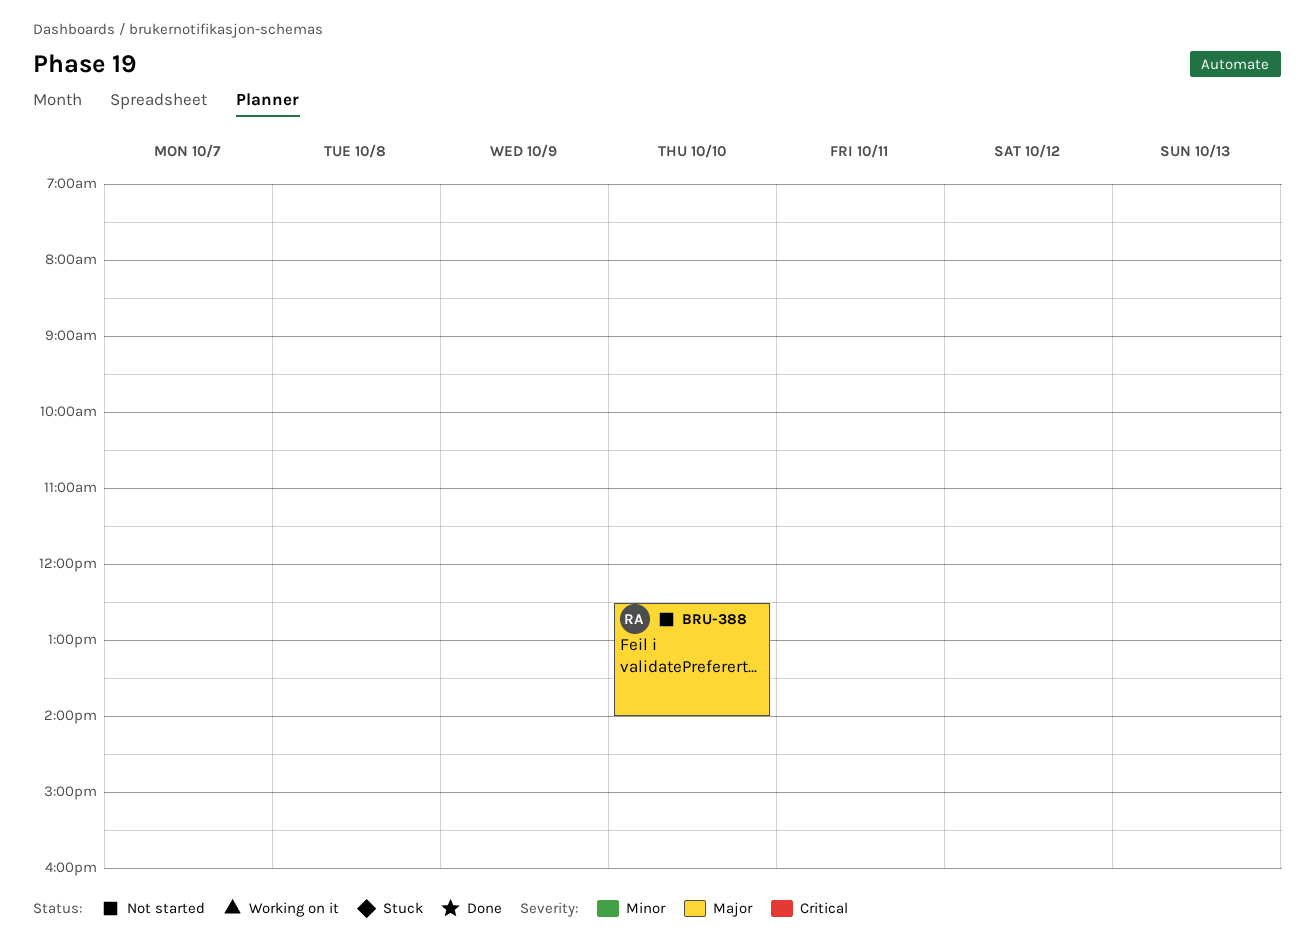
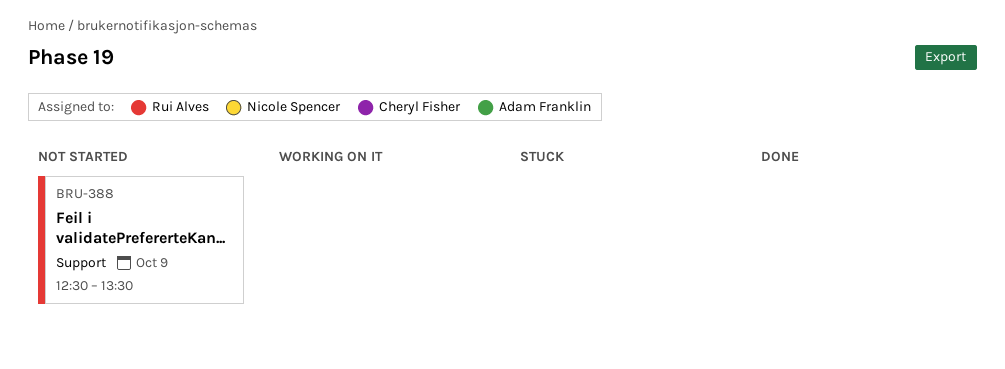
BRU-388, day: Oct 10 -> Oct 9
BRU-388, ends: 14:00 -> 13:30

